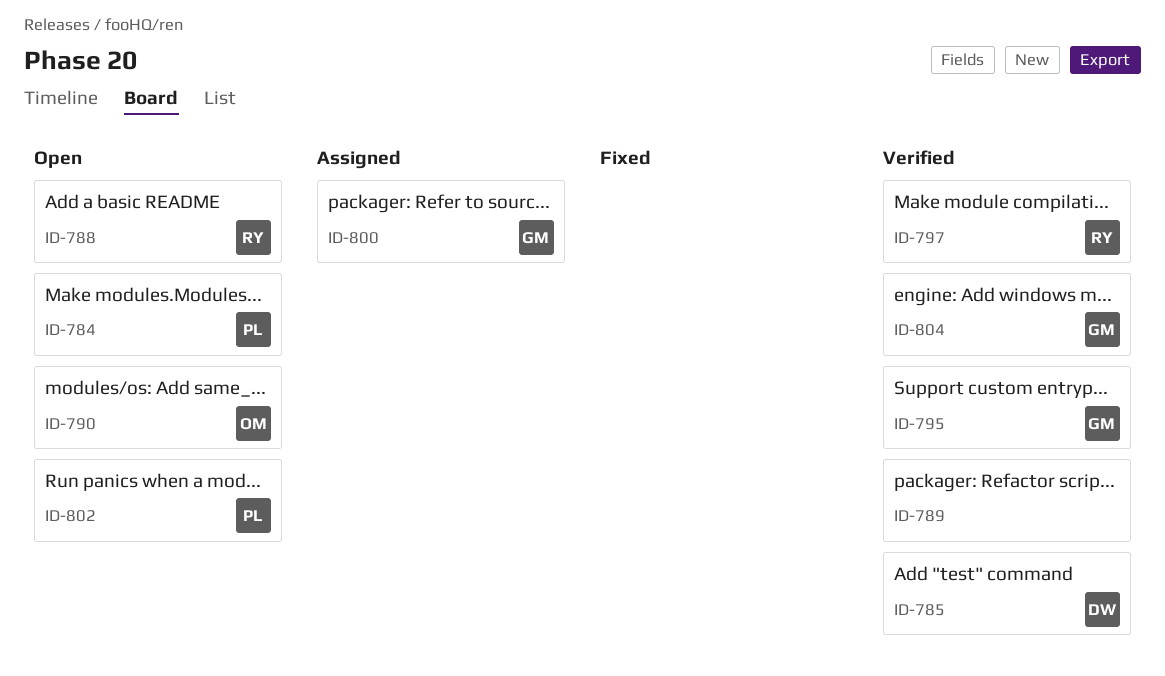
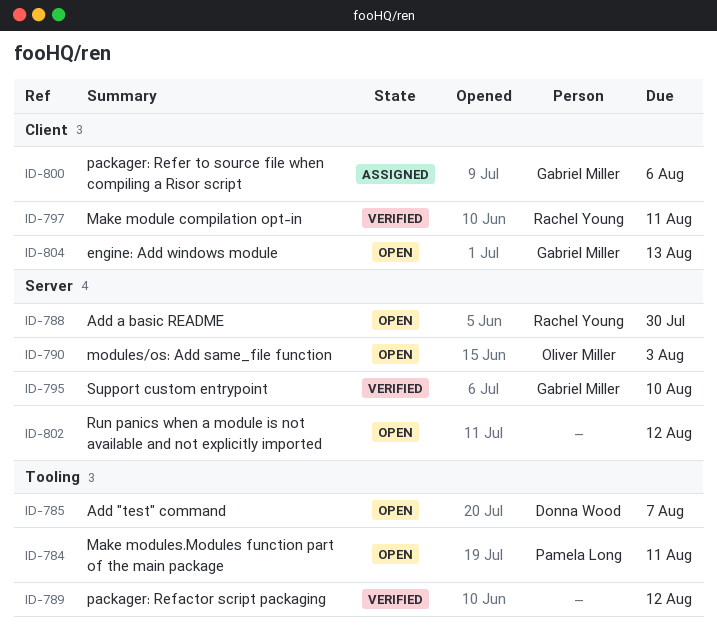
ID-785, status: Verified -> Open
ID-802, owner: Pamela Long -> none
ID-804, status: Verified -> Open

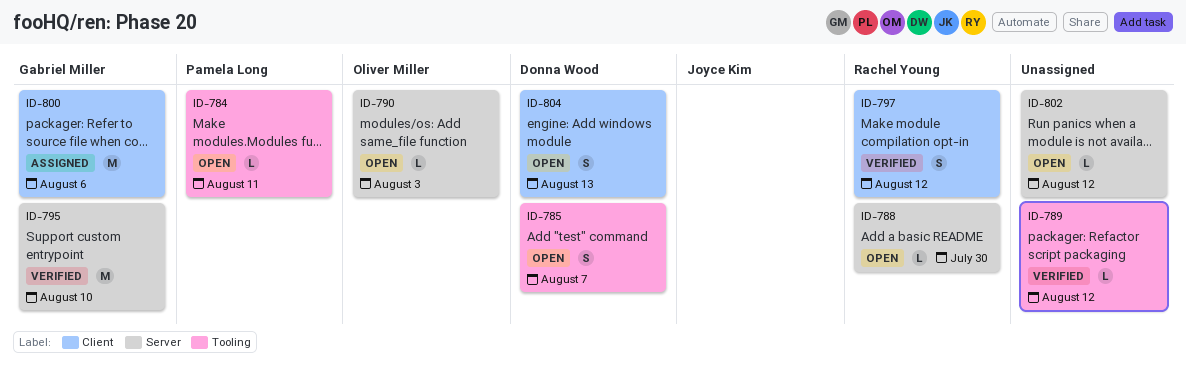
ID-797, due: Aug 11 -> Aug 12
ID-804, owner: Gabriel Miller -> Donna Wood

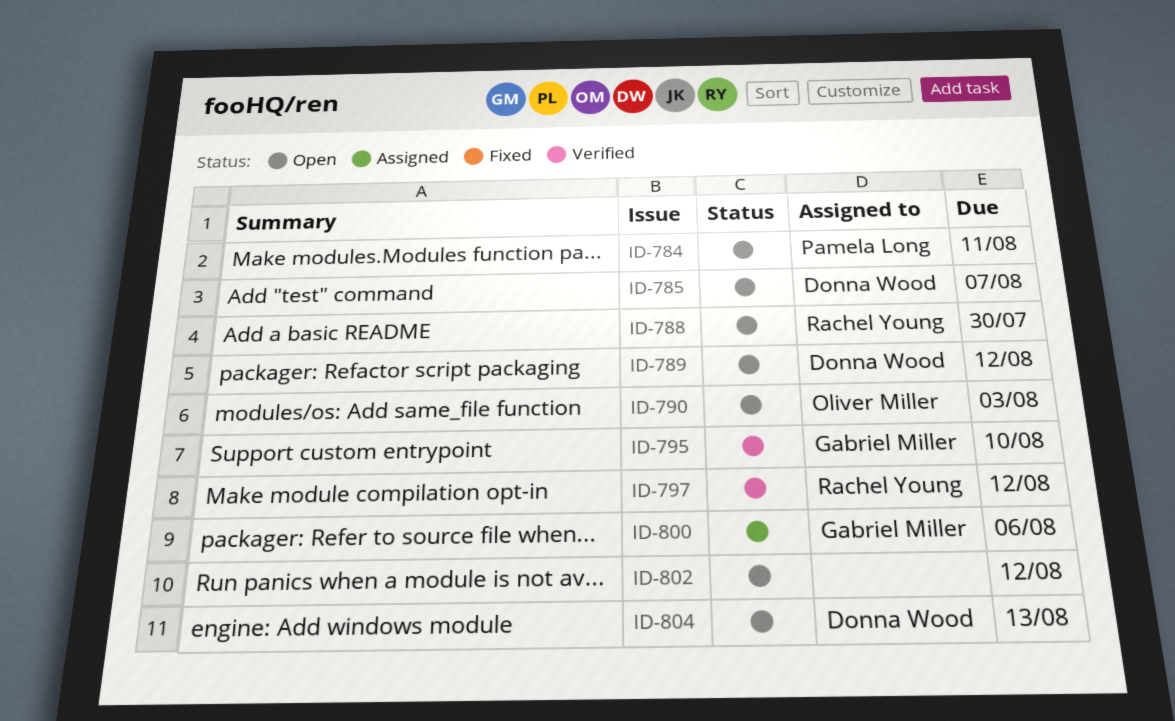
ID-789, status: Verified -> Open
ID-789, owner: none -> Donna Wood

